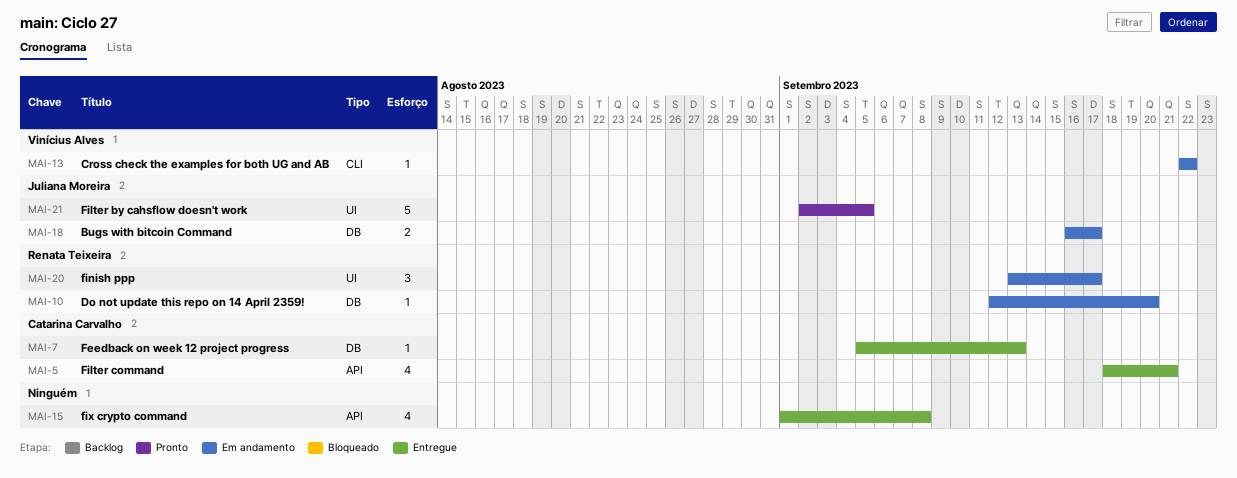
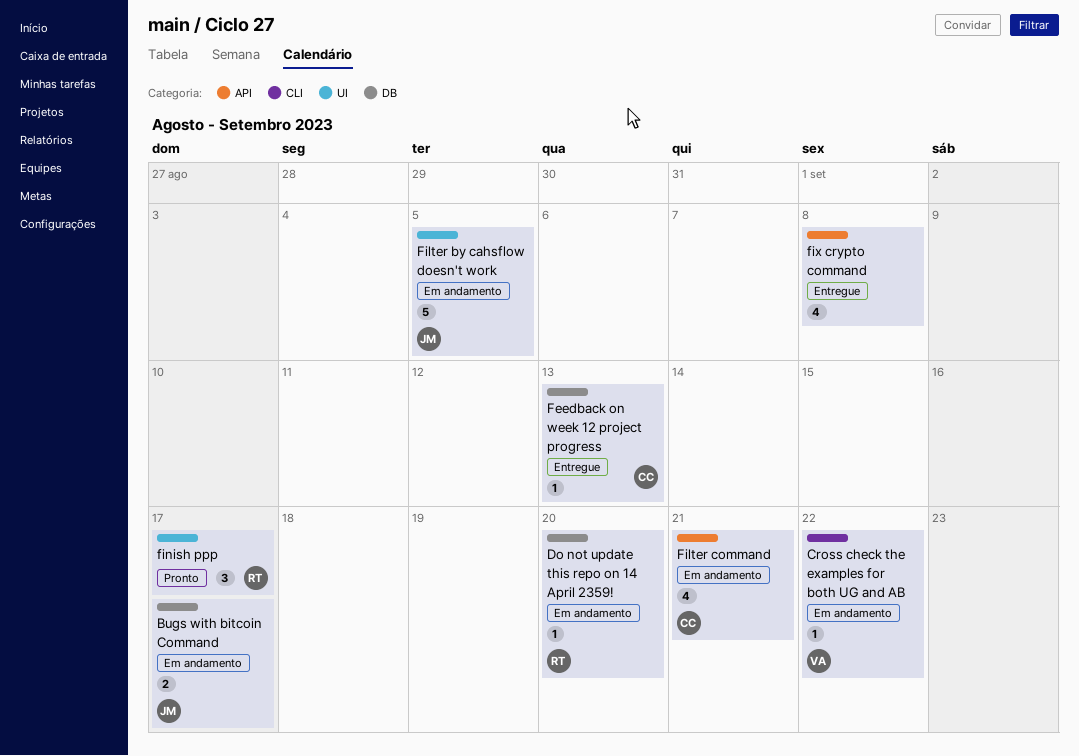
Filter by cahsflow doesn't work, status: Pronto -> Em andamento
Filter command, status: Entregue -> Em andamento
finish ppp, status: Em andamento -> Pronto

